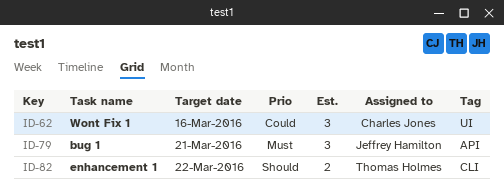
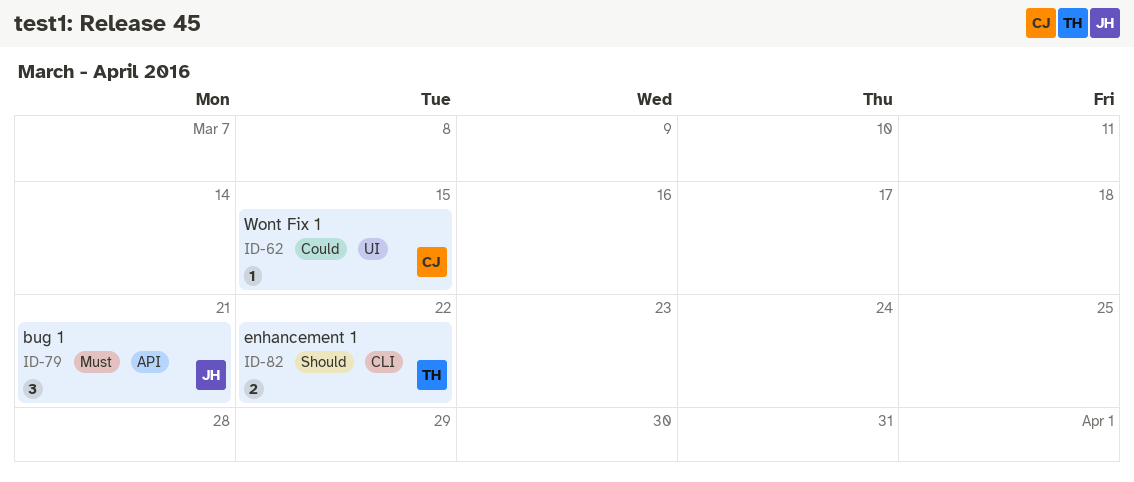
ID-62, estimate: 3 -> 1
ID-62, due: Mar 16 -> Mar 15

